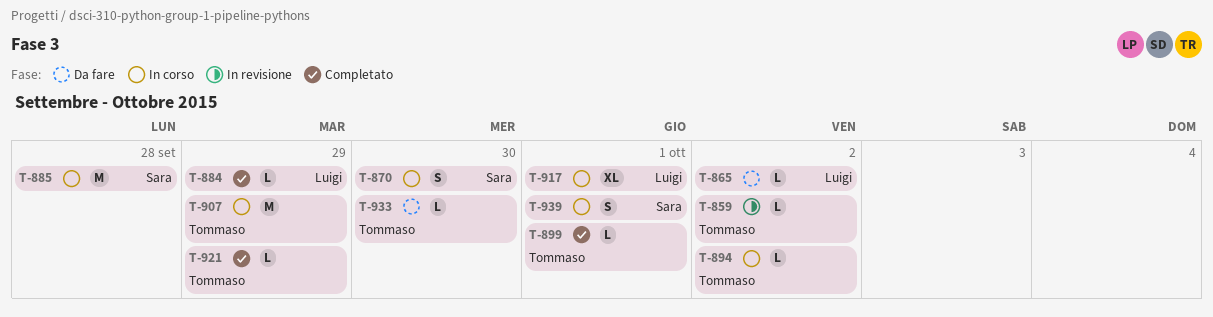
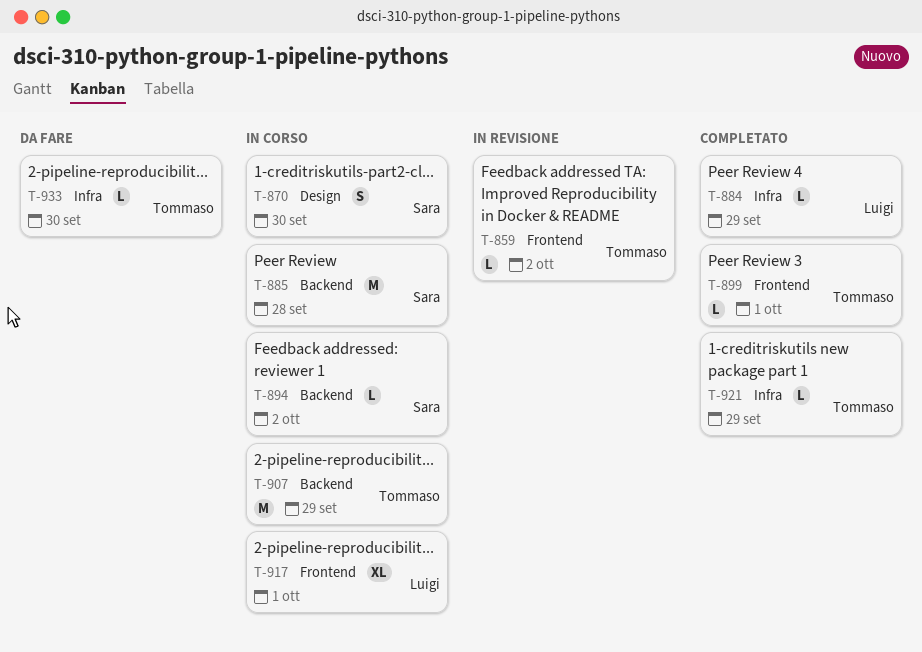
T-865: present -> none
T-894, owner: Tommaso -> Sara
T-939: present -> none

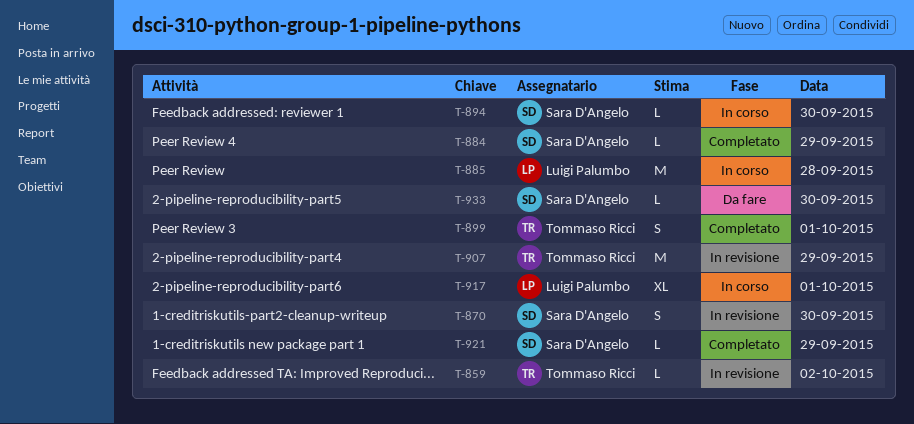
T-870, status: In corso -> In revisione
T-884, owner: Luigi Palumbo -> Sara D'Angelo
T-885, owner: Sara D'Angelo -> Luigi Palumbo
T-894, day: Oct 2 -> Sep 30
T-899, estimate: L -> S
T-907, status: In corso -> In revisione
T-921, owner: Tommaso Ricci -> Sara D'Angelo
T-933, owner: Tommaso Ricci -> Sara D'Angelo

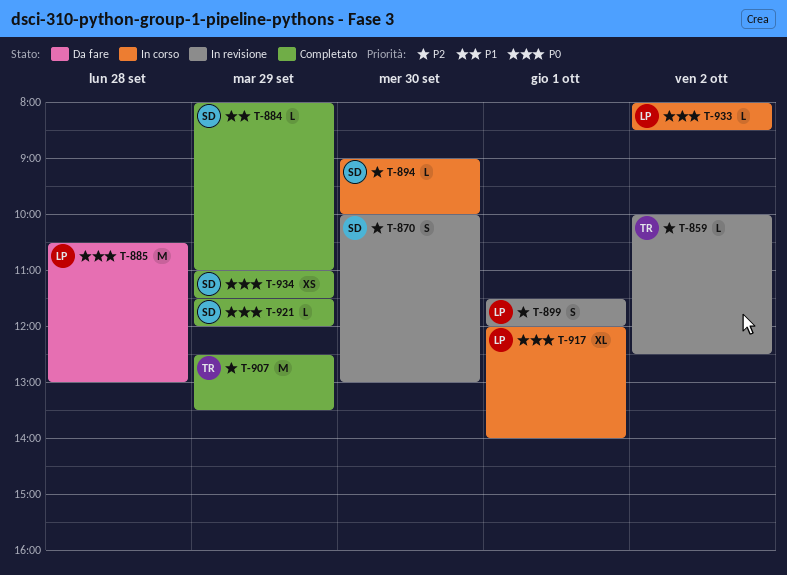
T-885, status: In corso -> Da fare
T-899, status: Completato -> In revisione
T-899, owner: Tommaso Ricci -> Luigi Palumbo
T-907, status: In revisione -> Completato
T-933, status: Da fare -> In corso
T-933, owner: Sara D'Angelo -> Luigi Palumbo
T-933, day: Sep 30 -> Oct 2
T-934: none -> present

